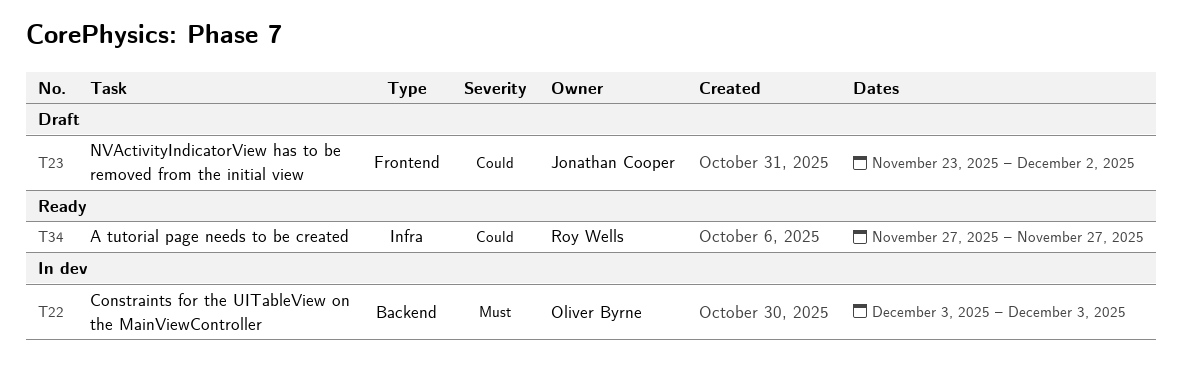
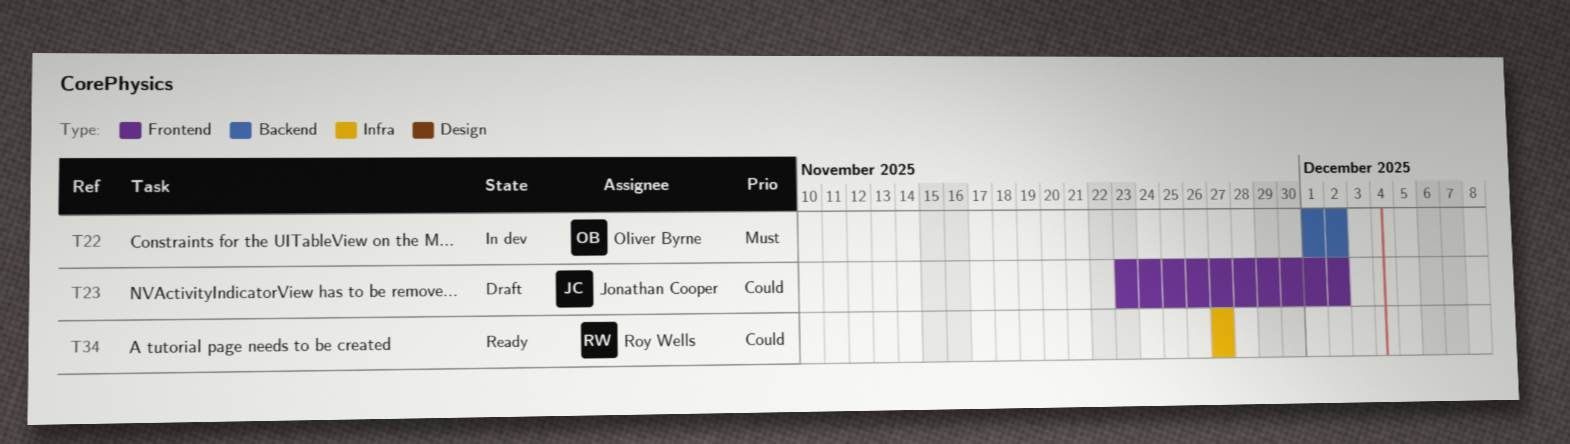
T22, start: Dec 3 -> Dec 1
T22, due: Dec 3 -> Dec 2

